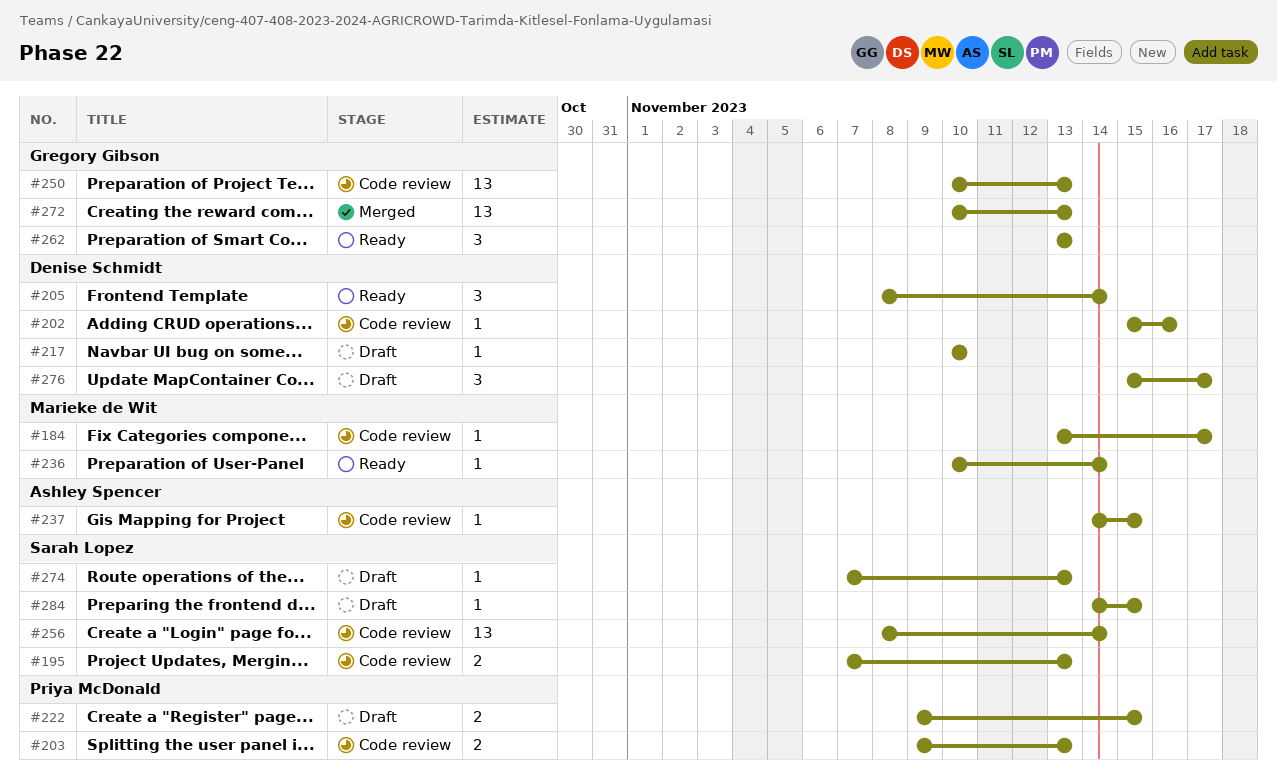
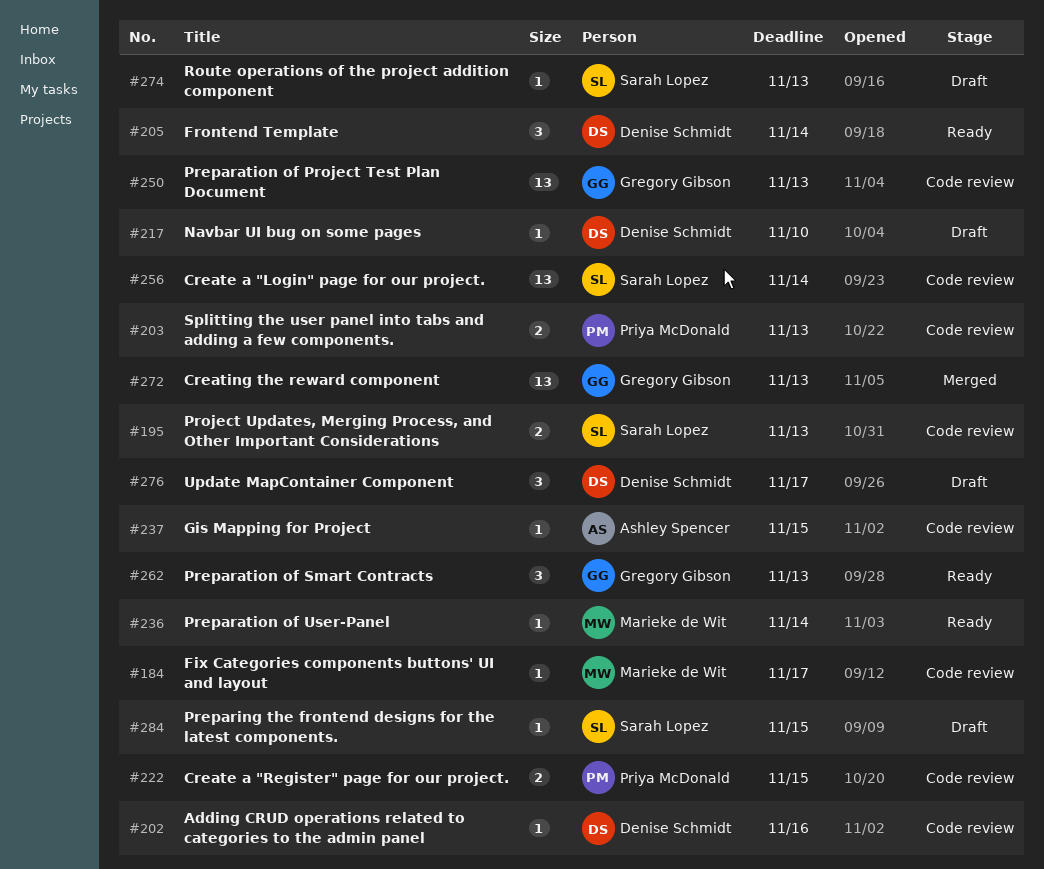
#222, status: Draft -> Code review

